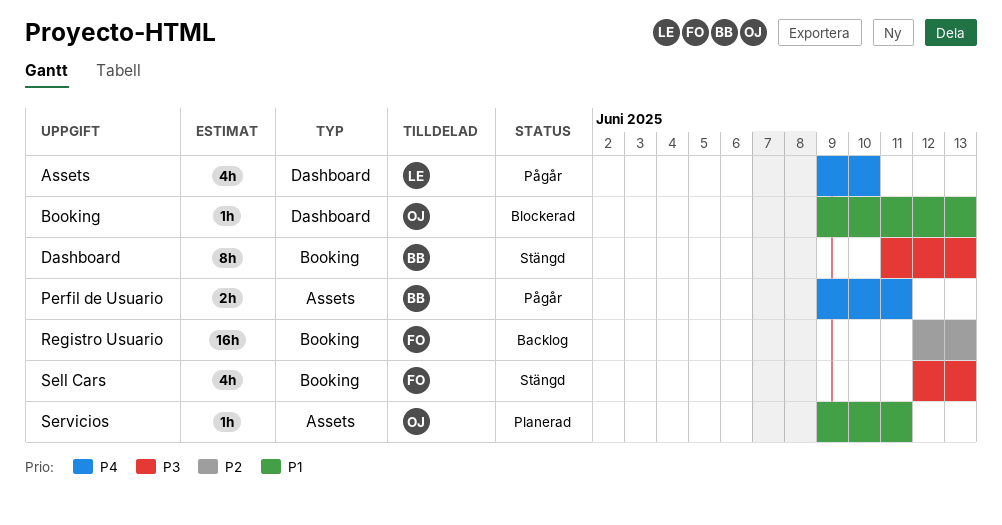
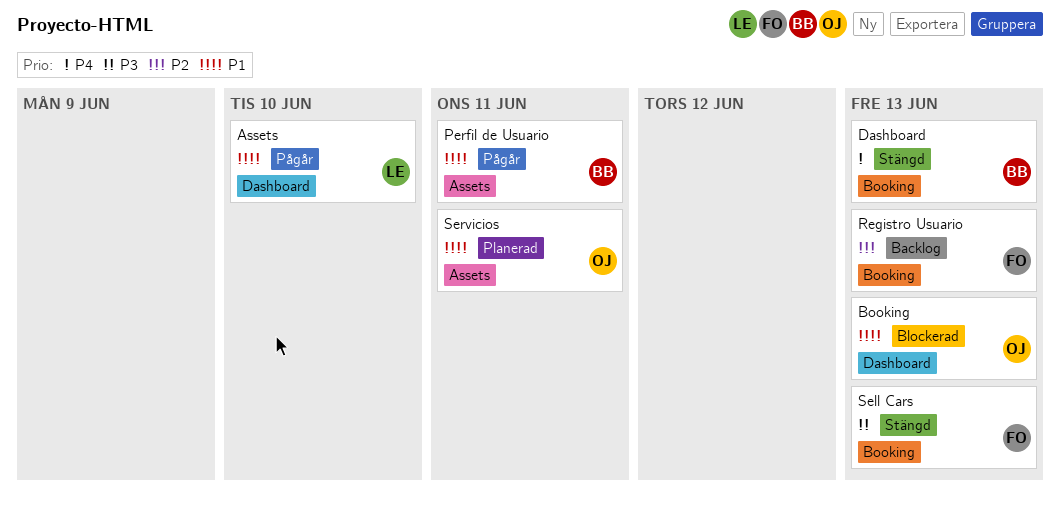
Assets, priority: P4 -> P1
Dashboard, priority: P3 -> P4
Perfil de Usuario, priority: P4 -> P1

